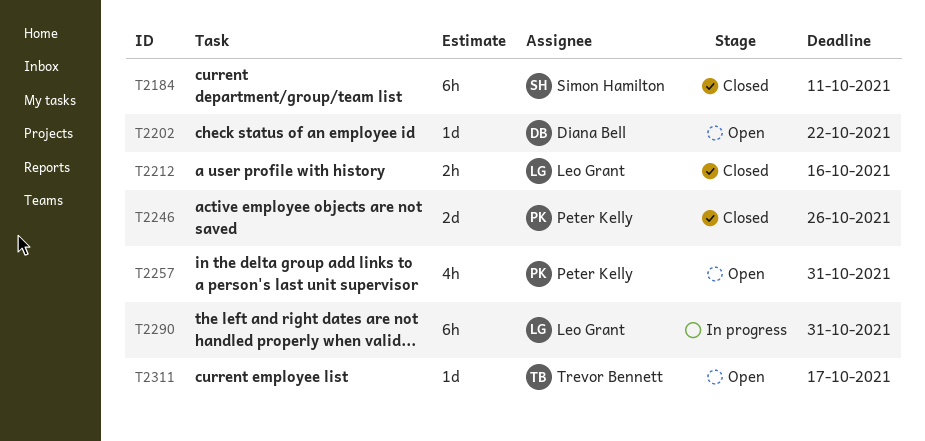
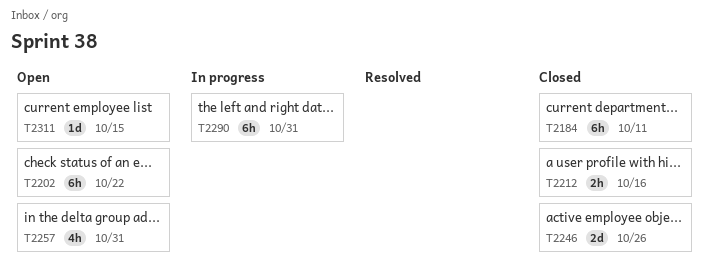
T2202, estimate: 1d -> 6h
T2311, due: Oct 17 -> Oct 15

